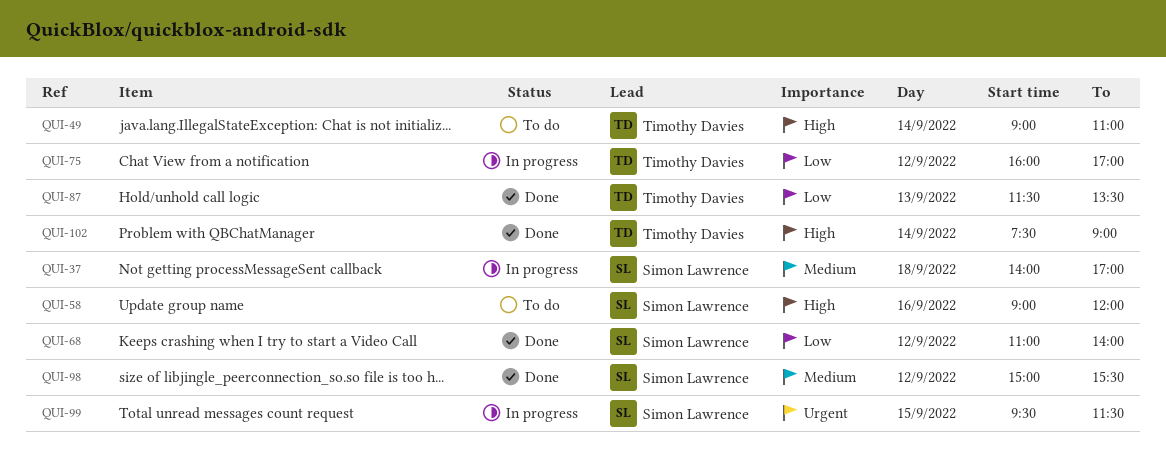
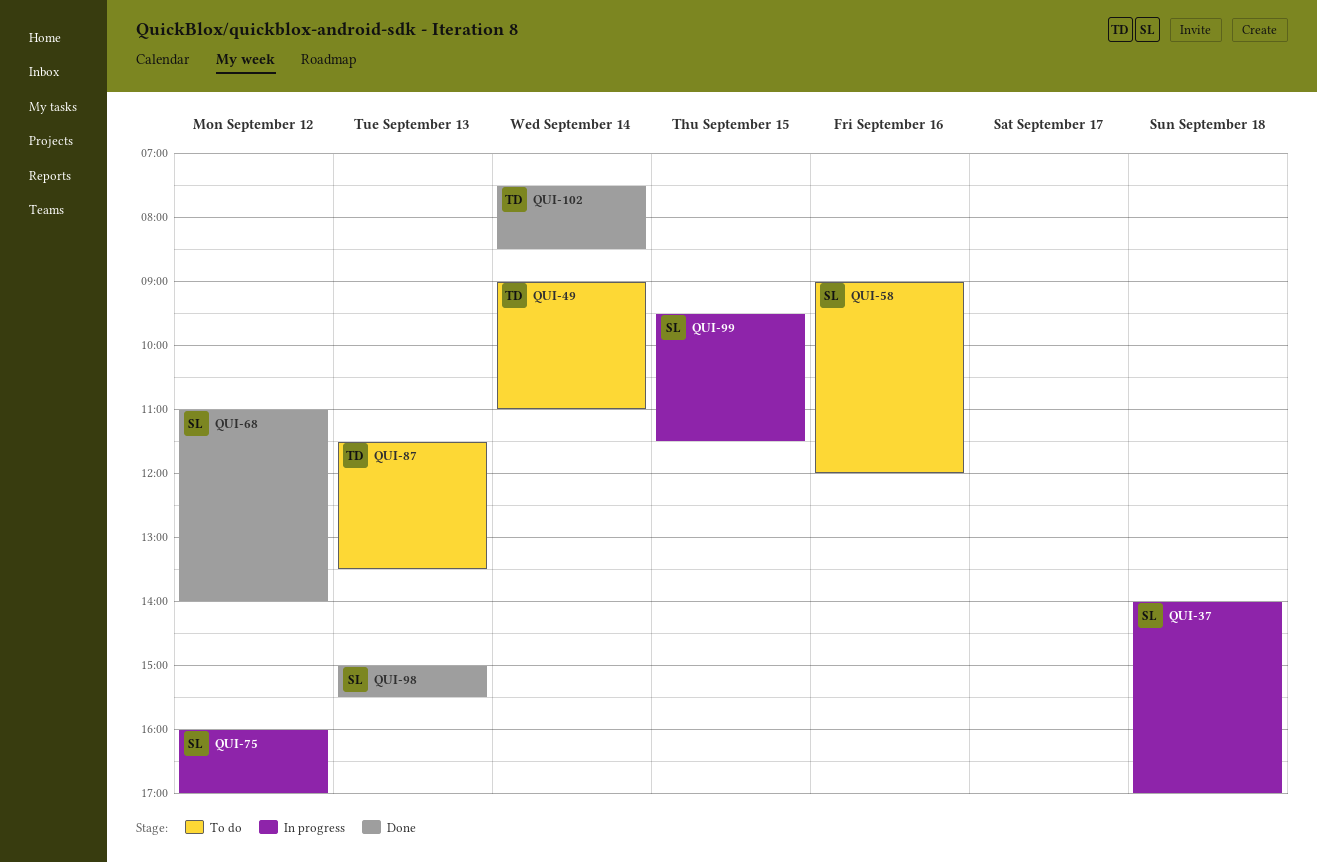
QUI-75, owner: Timothy Davies -> Simon Lawrence
QUI-87, status: Done -> To do
QUI-98, day: Sep 12 -> Sep 13
QUI-102, ends: 09:00 -> 08:30

